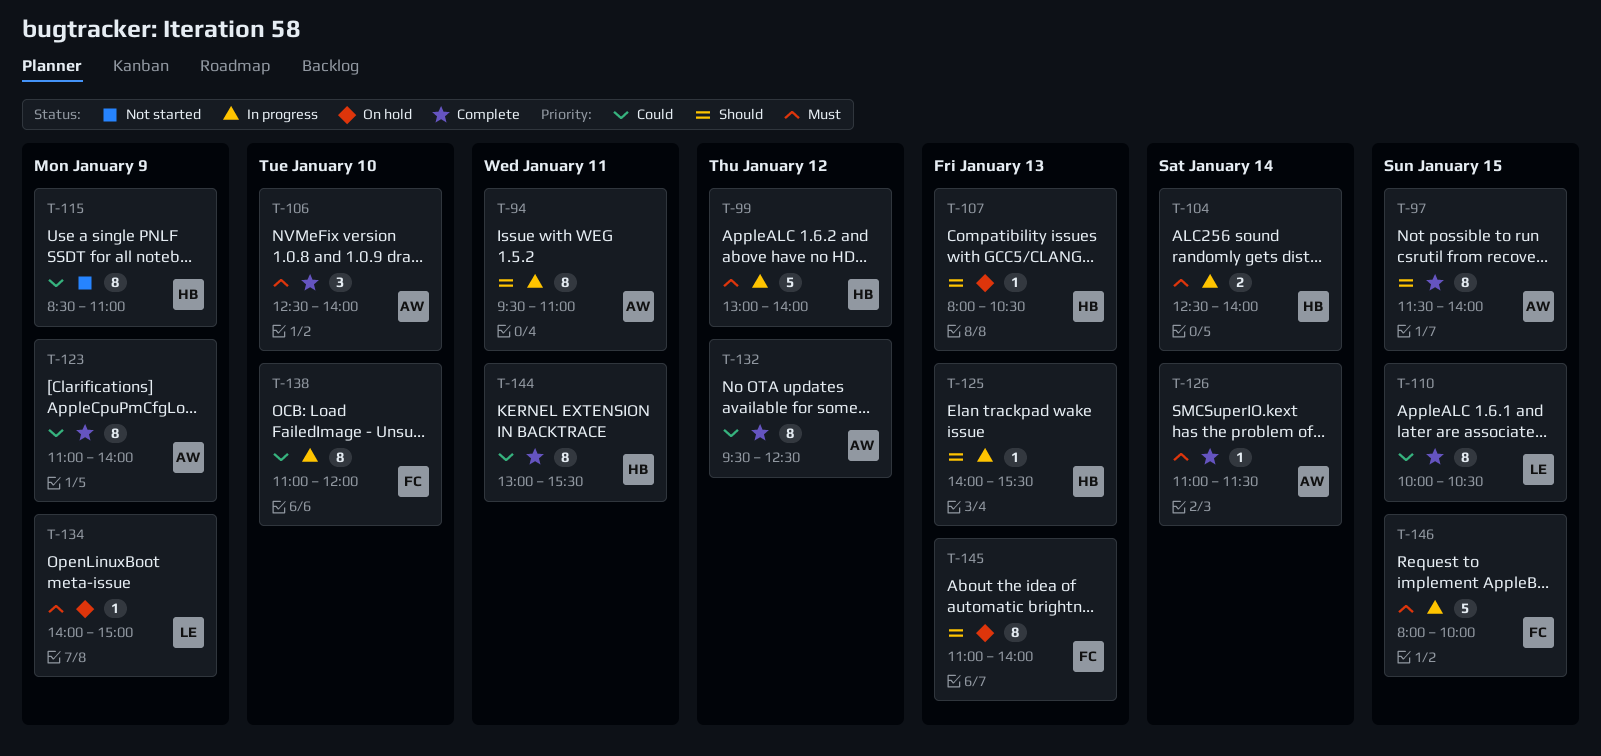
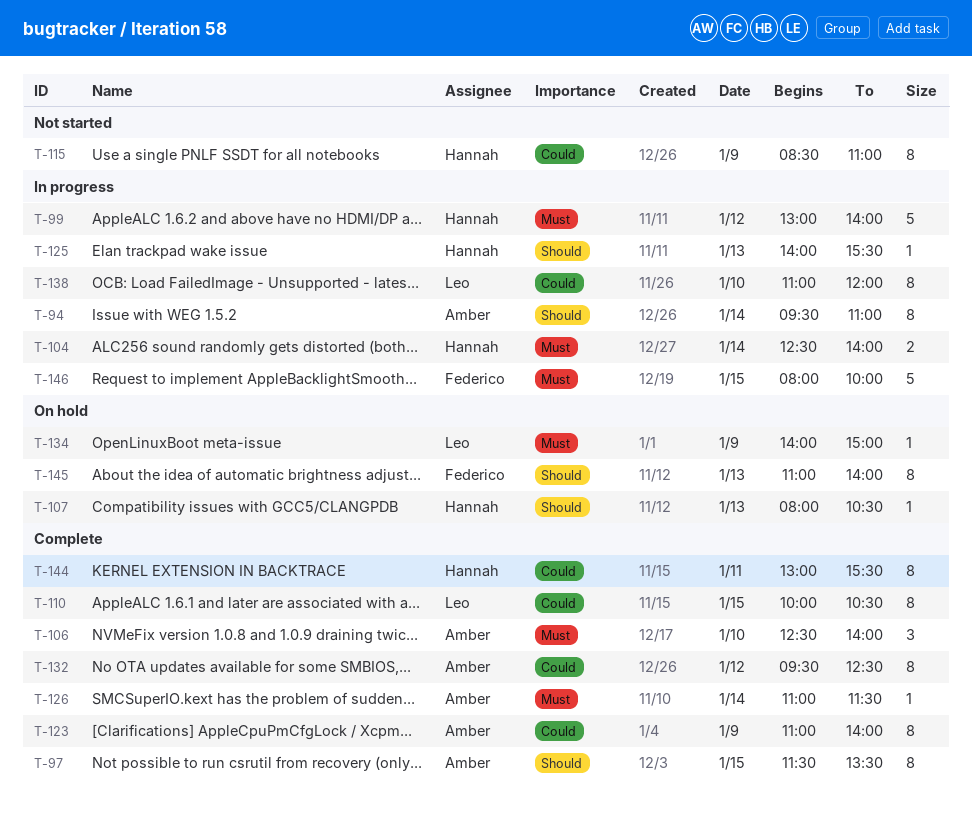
T-94, day: Jan 11 -> Jan 14
T-97, ends: 14:00 -> 13:30
T-138, owner: Federico -> Leo

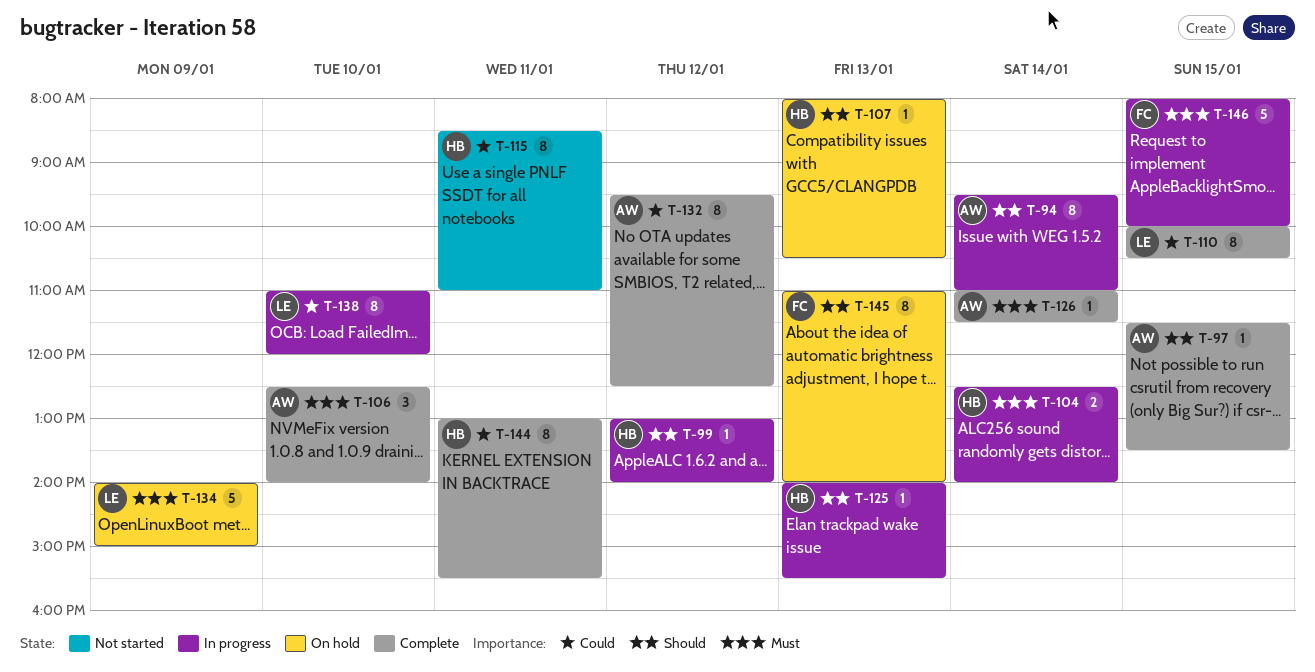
T-97, estimate: 8 -> 1
T-99, priority: Must -> Should
T-99, estimate: 5 -> 1
T-115, day: Jan 9 -> Jan 11
T-123: present -> none
T-134, estimate: 1 -> 5

